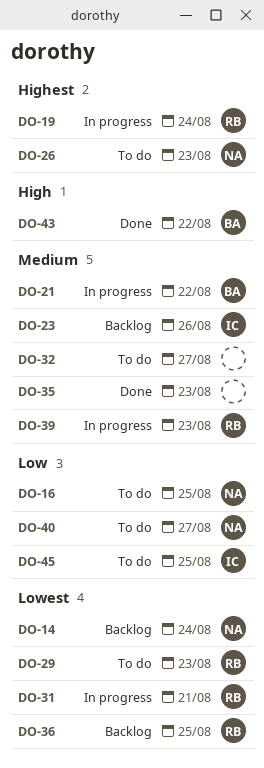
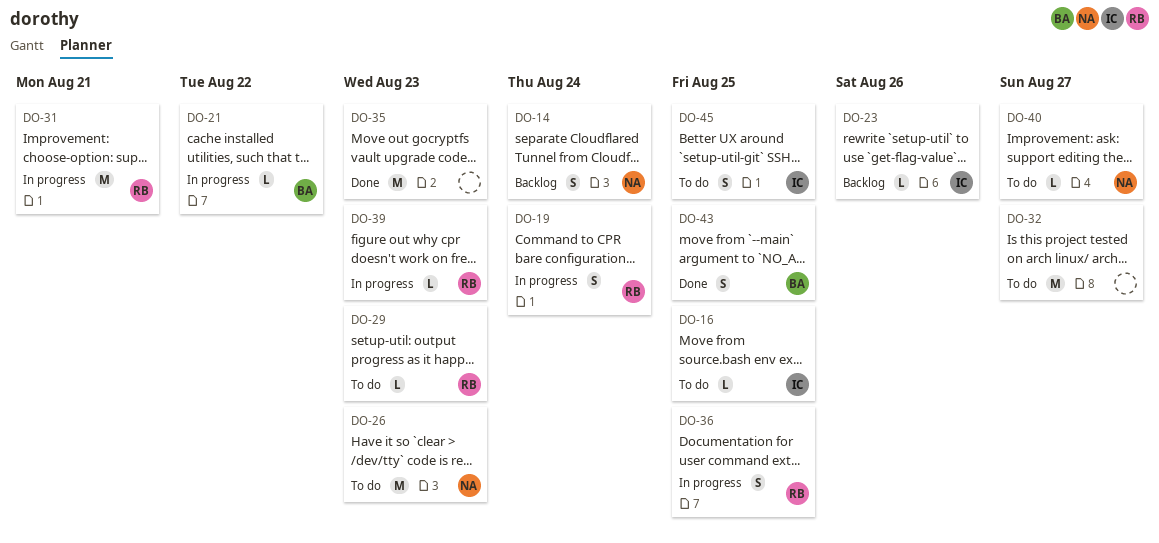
DO-16, owner: NA -> IC
DO-36, status: Backlog -> In progress
DO-43, due: Aug 22 -> Aug 25

